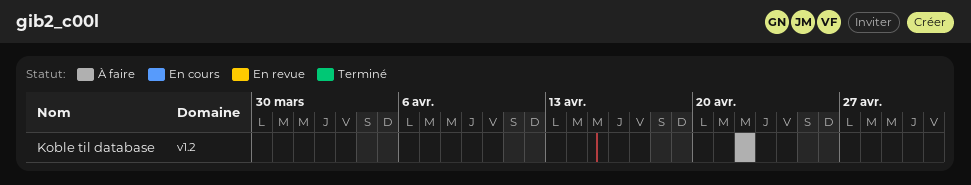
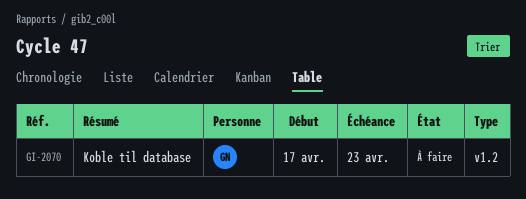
Koble til database, start: Apr 22 -> Apr 17
Koble til database, due: Apr 22 -> Apr 23

